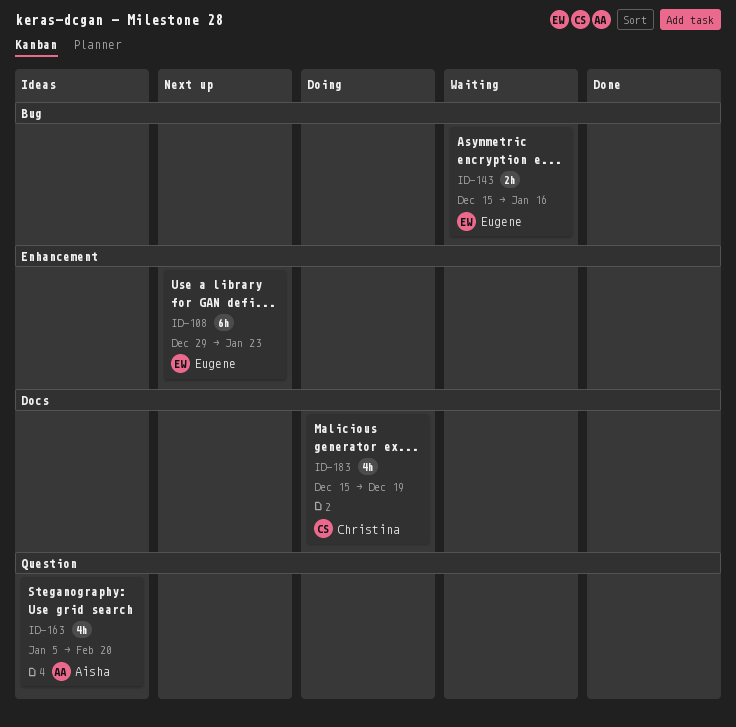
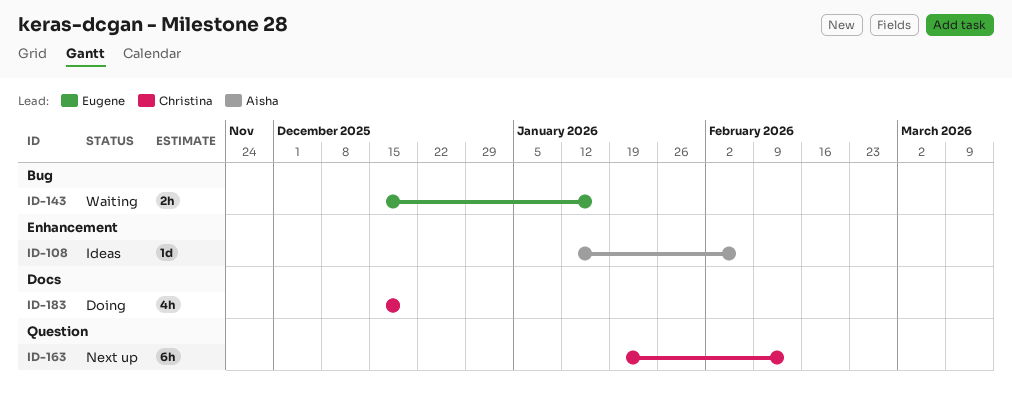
ID-108, status: Next up -> Ideas
ID-108, owner: Eugene -> Aisha
ID-108, estimate: 6h -> 1d
ID-108, start: Dec 29 -> Jan 12
ID-108, due: Jan 23 -> Feb 6
ID-163, status: Ideas -> Next up
ID-163, owner: Aisha -> Christina
ID-163, estimate: 4h -> 6h
ID-163, start: Jan 5 -> Jan 19
ID-163, due: Feb 20 -> Feb 13

